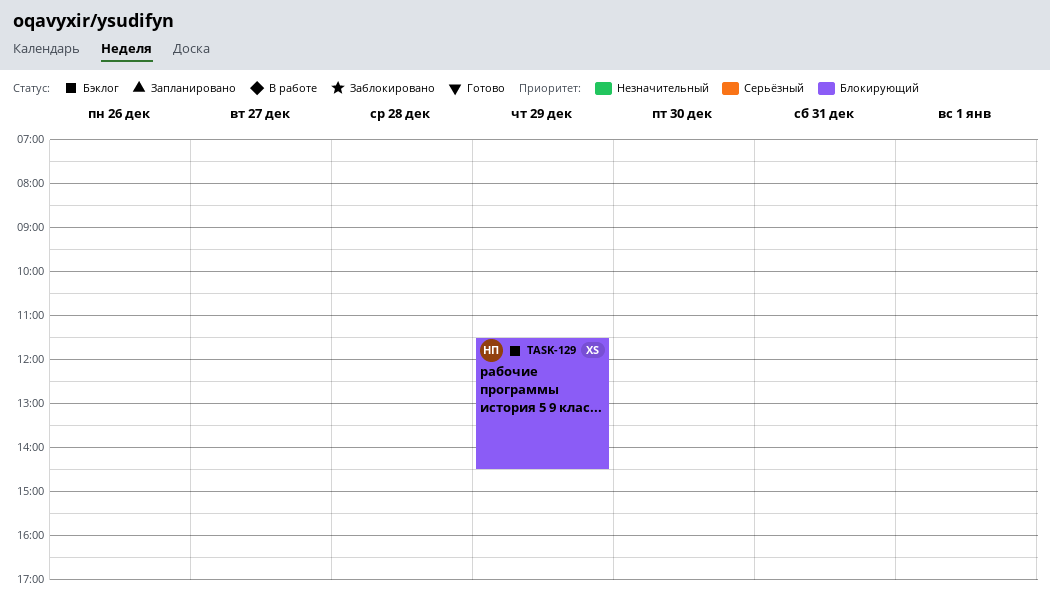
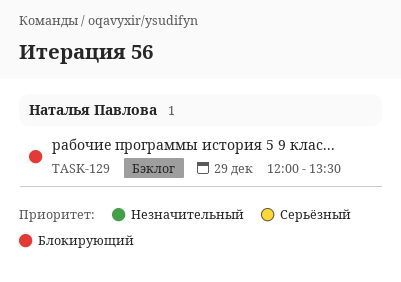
TASK-129, begins: 11:30 -> 12:00
TASK-129, ends: 14:30 -> 13:30

